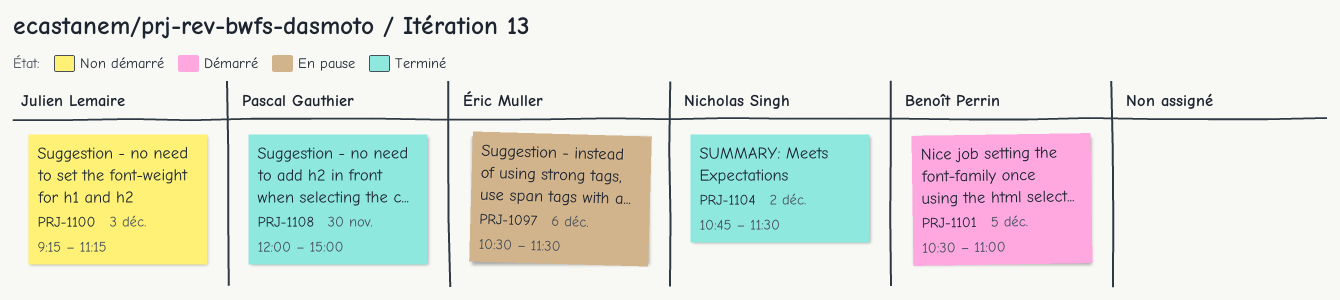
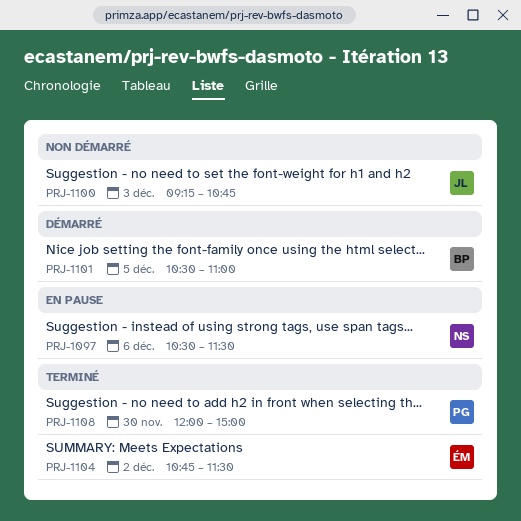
PRJ-1097, owner: Éric Muller -> Nicholas Singh
PRJ-1100, ends: 11:15 -> 10:45
PRJ-1104, owner: Nicholas Singh -> Éric Muller

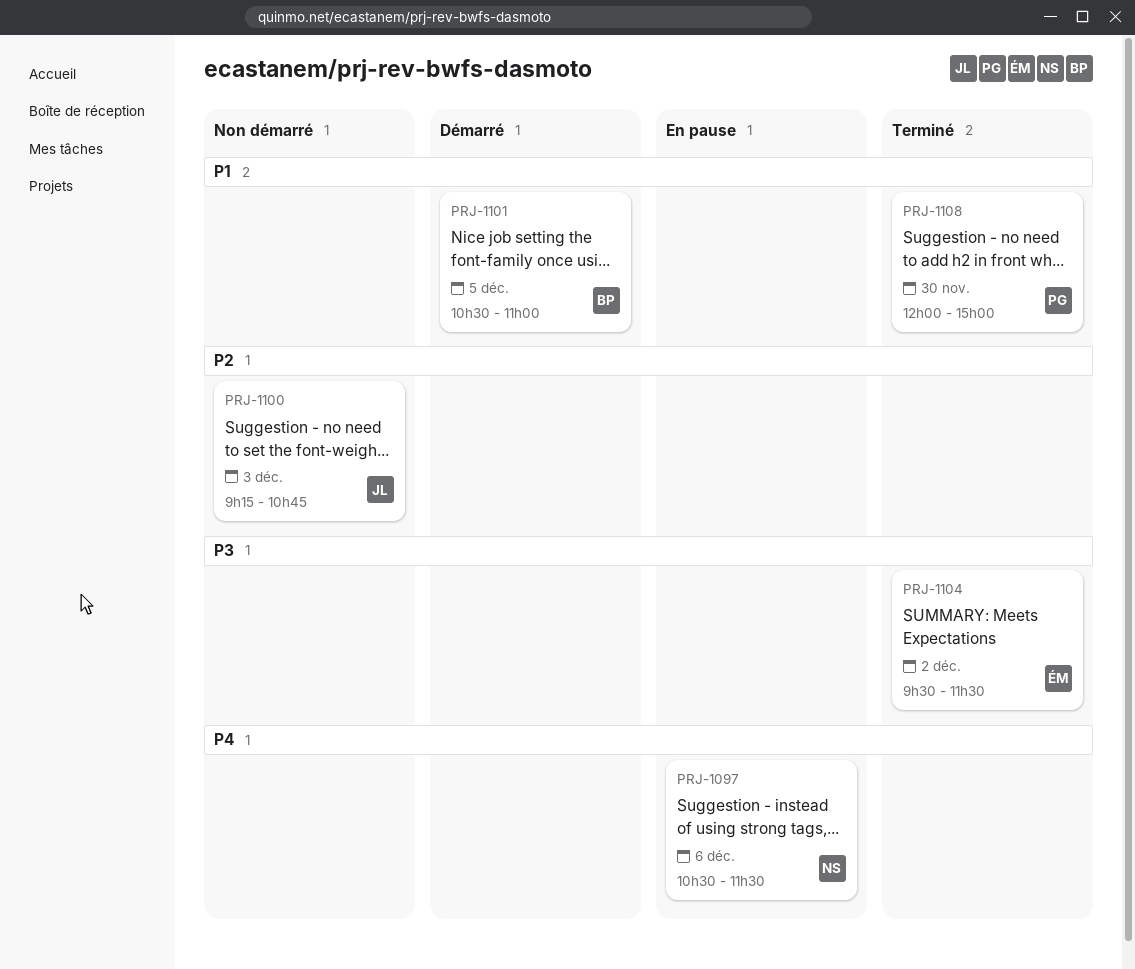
PRJ-1104, begins: 10:45 -> 09:30

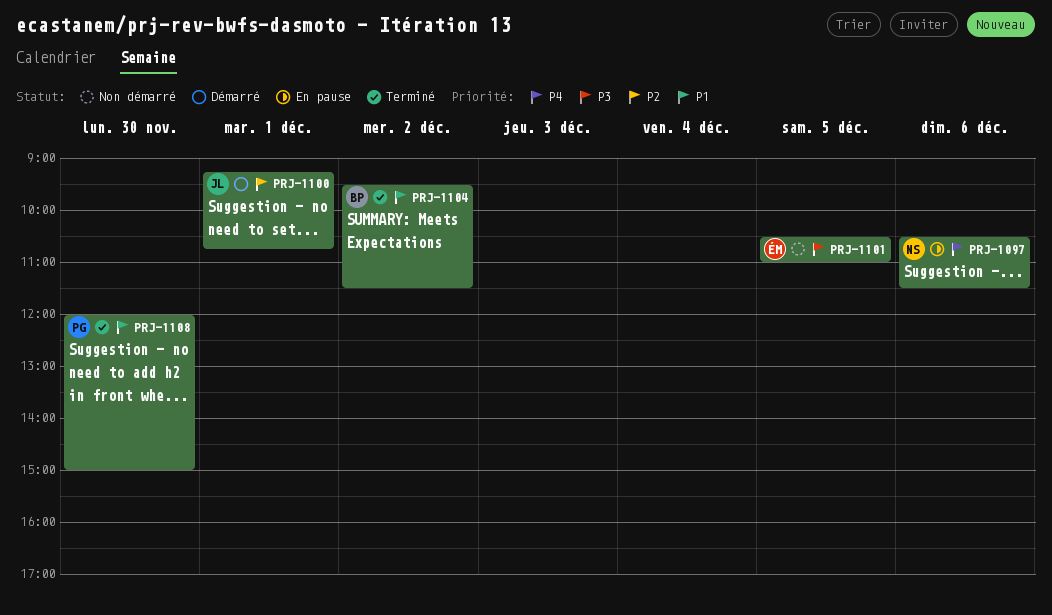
PRJ-1100, status: Non démarré -> Démarré
PRJ-1100, day: Dec 3 -> Dec 1
PRJ-1101, status: Démarré -> Non démarré
PRJ-1101, owner: BP -> ÉM
PRJ-1101, priority: P1 -> P3
PRJ-1104, owner: ÉM -> BP
PRJ-1104, priority: P3 -> P1

